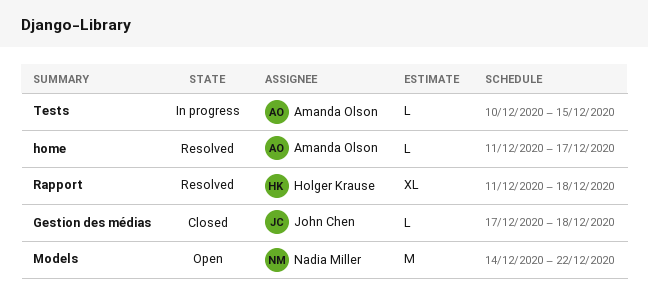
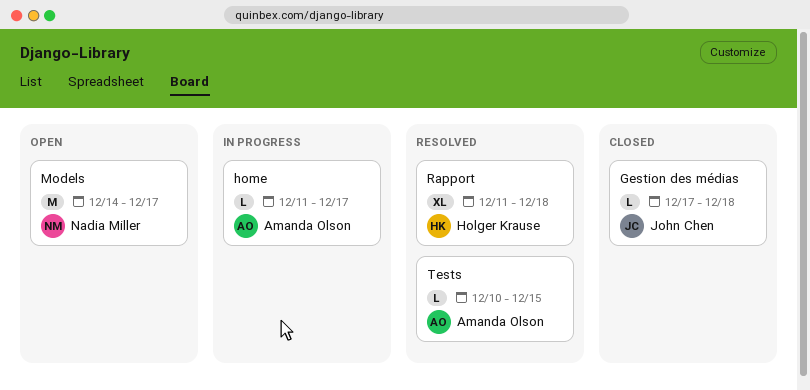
home, status: Resolved -> In progress
Models, due: Dec 22 -> Dec 17
Tests, status: In progress -> Resolved

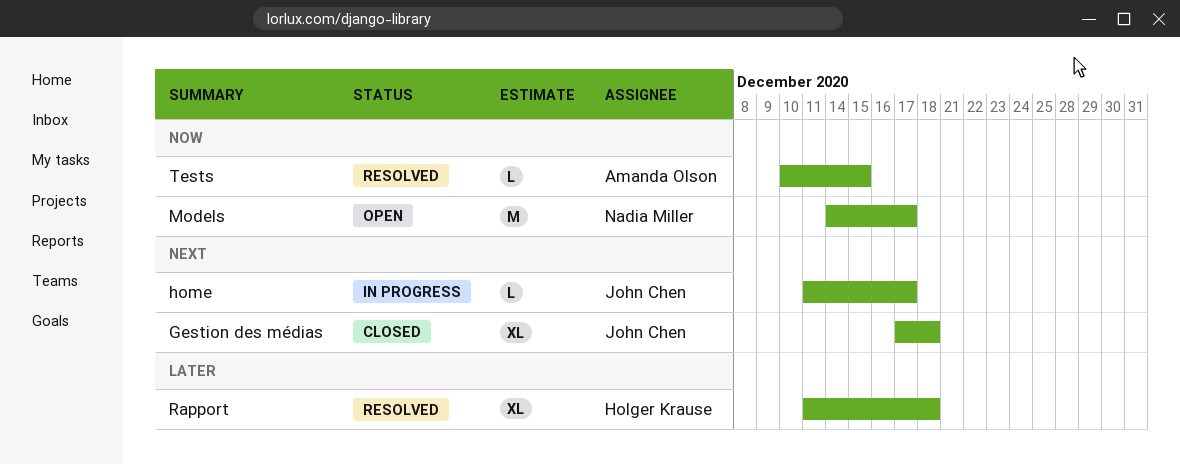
Gestion des médias, estimate: L -> XL
home, owner: Amanda Olson -> John Chen

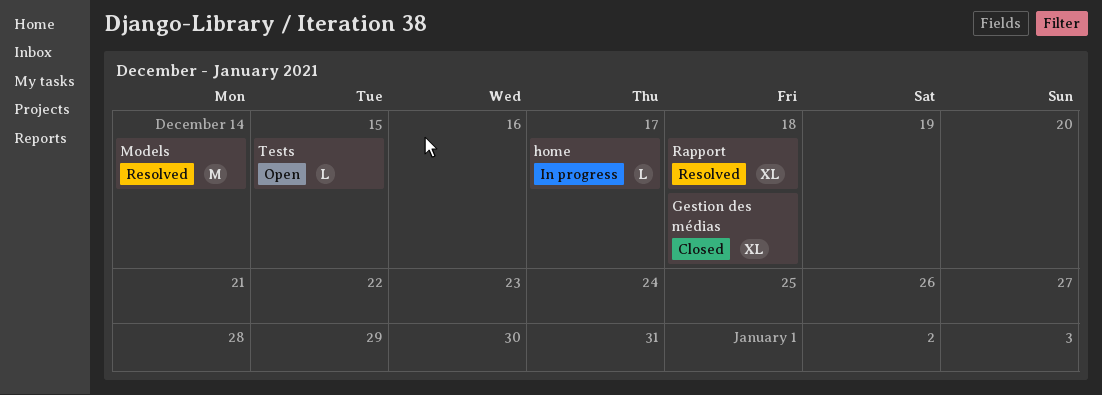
Models, status: Open -> Resolved
Models, due: Dec 17 -> Dec 14
Tests, status: Resolved -> Open

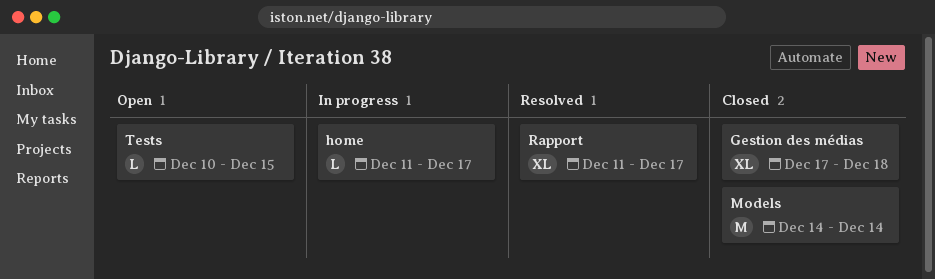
Models, status: Resolved -> Closed
Rapport, due: Dec 18 -> Dec 17

